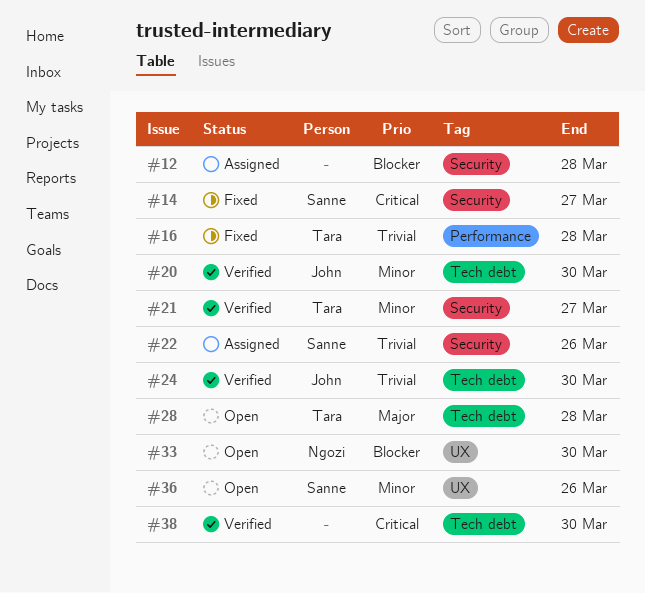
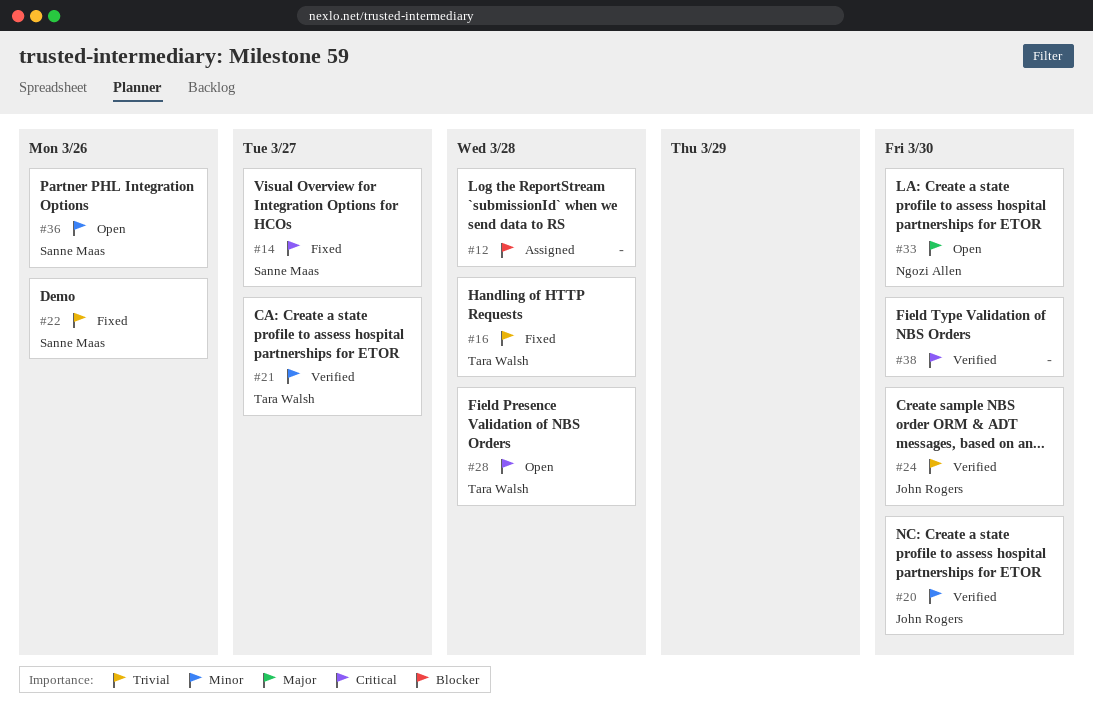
#22, status: Assigned -> Fixed
#28, priority: Major -> Critical
#33, priority: Blocker -> Major

